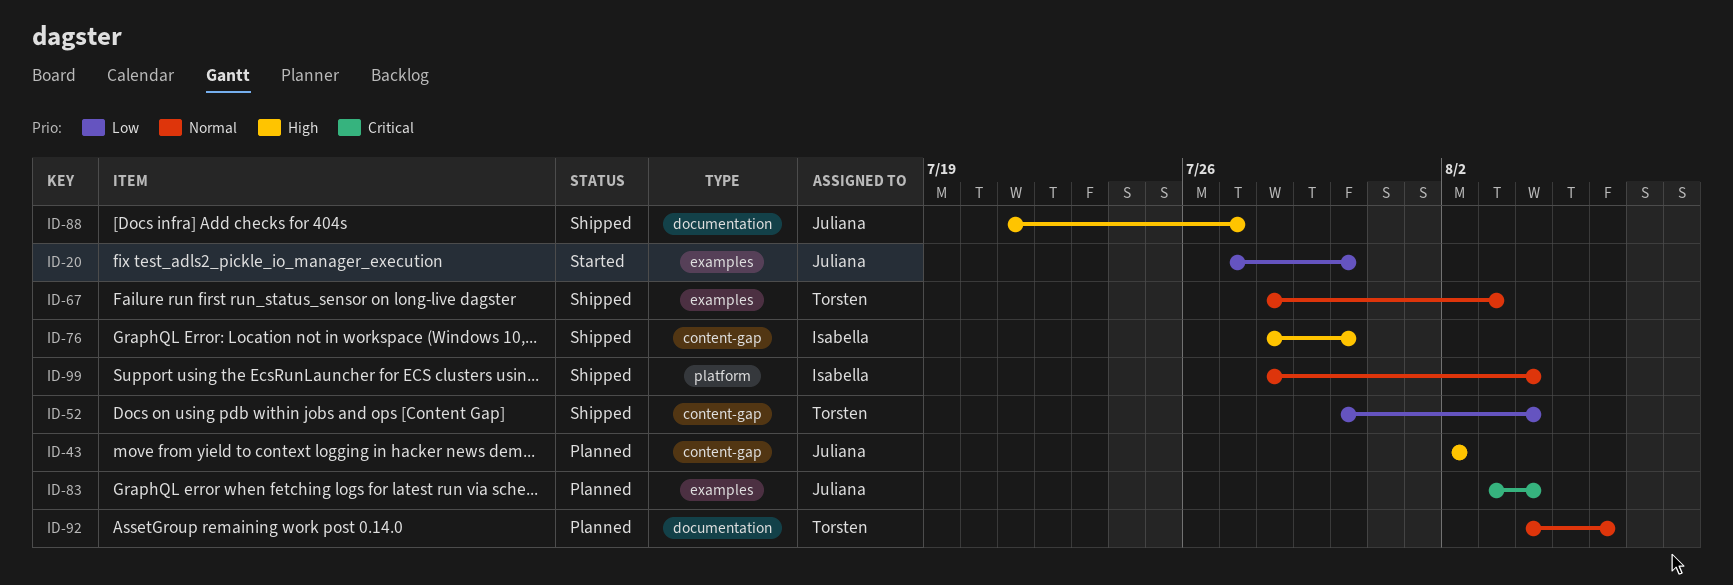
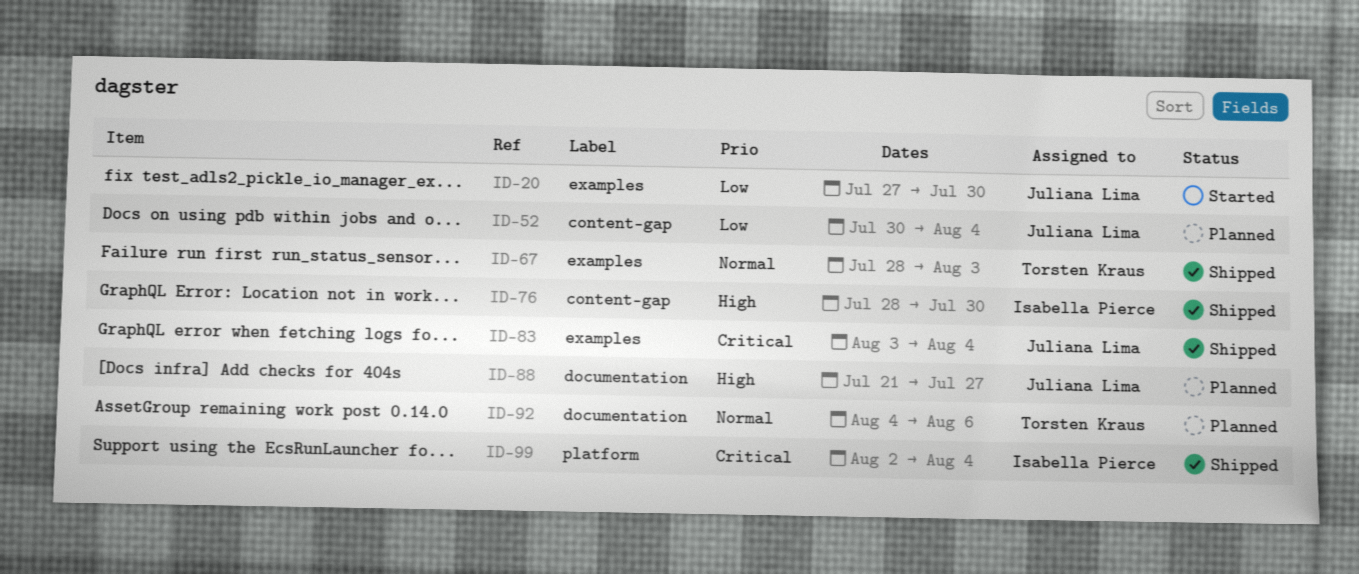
ID-43: present -> none
ID-52, status: Shipped -> Planned
ID-52, owner: Torsten Kraus -> Juliana Lima
ID-83, status: Planned -> Shipped
ID-88, status: Shipped -> Planned
ID-99, priority: Normal -> Critical
ID-99, start: Jul 28 -> Aug 2

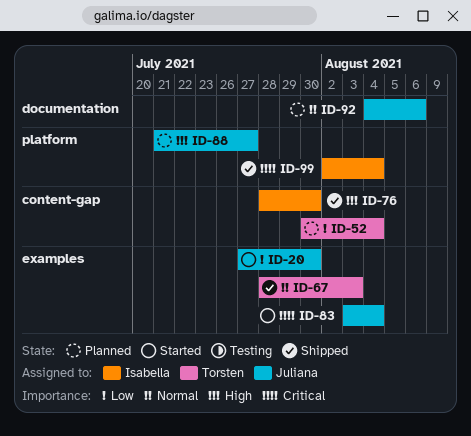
ID-52, owner: Juliana Lima -> Torsten Kraus
ID-83, status: Shipped -> Started
ID-88, label: documentation -> platform
ID-92, owner: Torsten Kraus -> Juliana Lima

